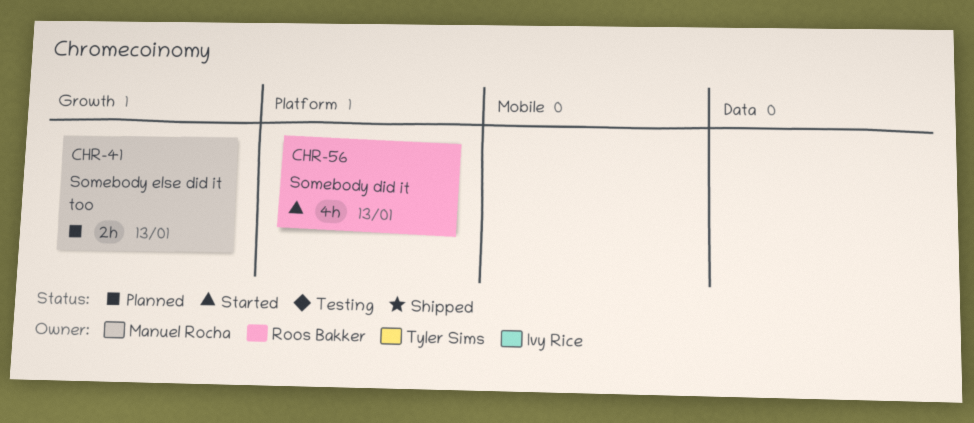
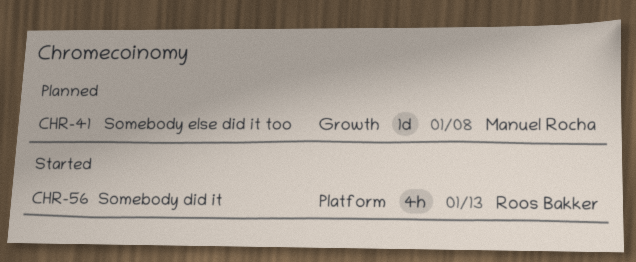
CHR-41, estimate: 2h -> 1d
CHR-41, due: Jan 13 -> Jan 8

